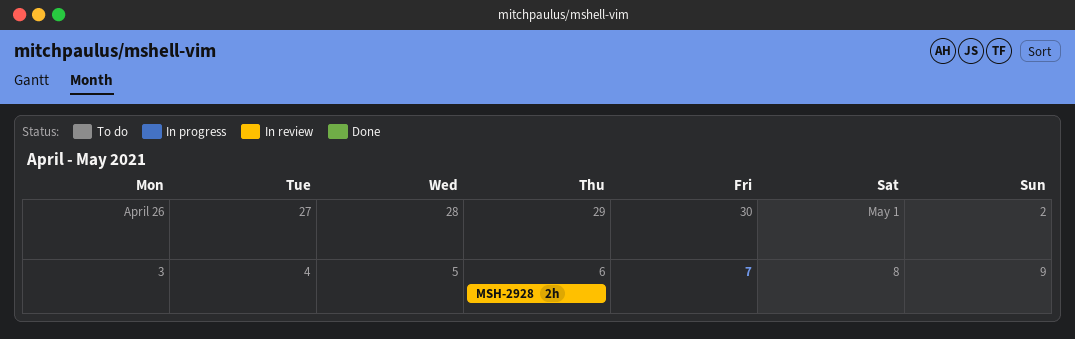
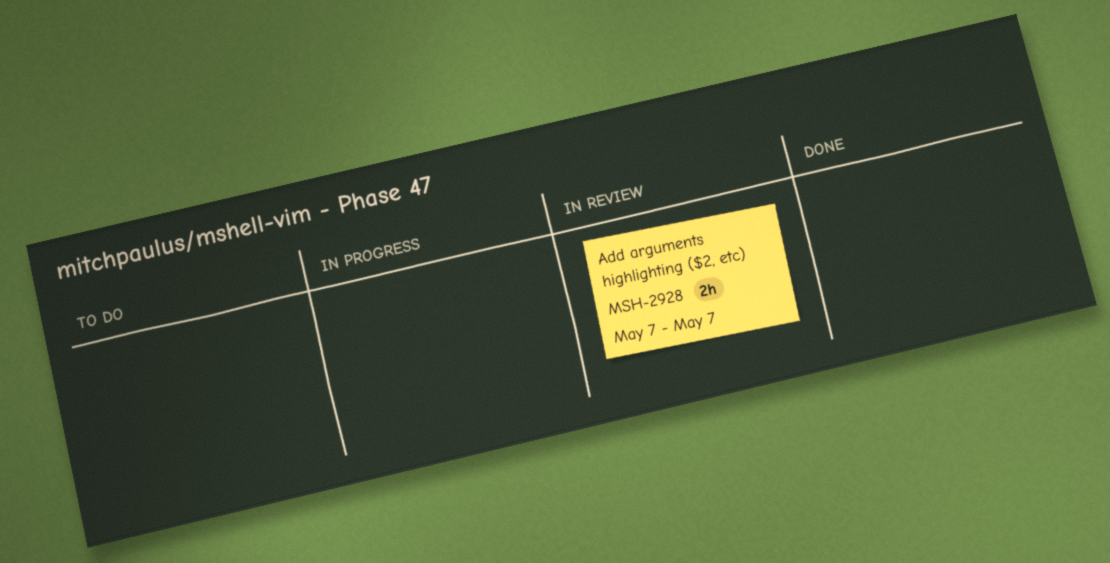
MSH-2928, start: May 6 -> May 7
MSH-2928, due: May 6 -> May 7

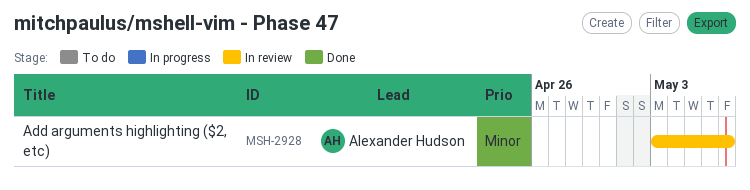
MSH-2928, start: May 7 -> May 3

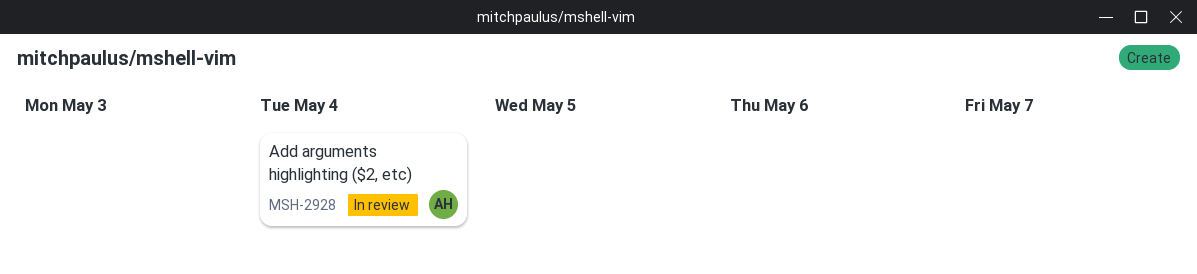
MSH-2928, due: May 7 -> May 4

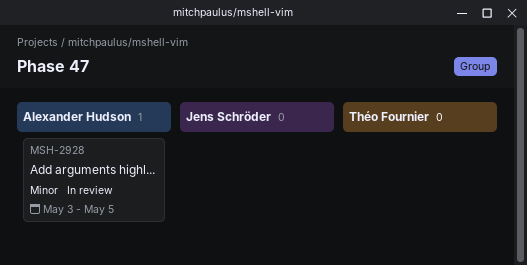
MSH-2928, due: May 4 -> May 5

